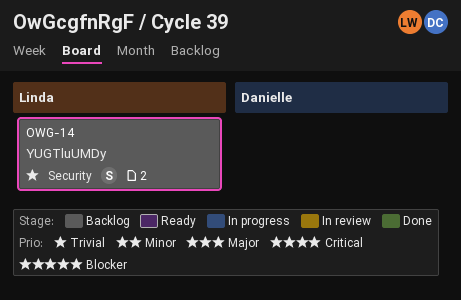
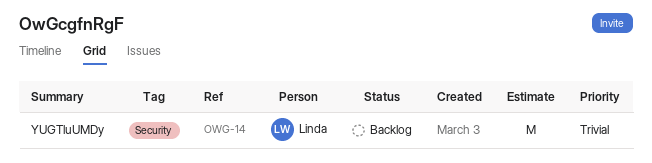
OWG-14, estimate: S -> M

